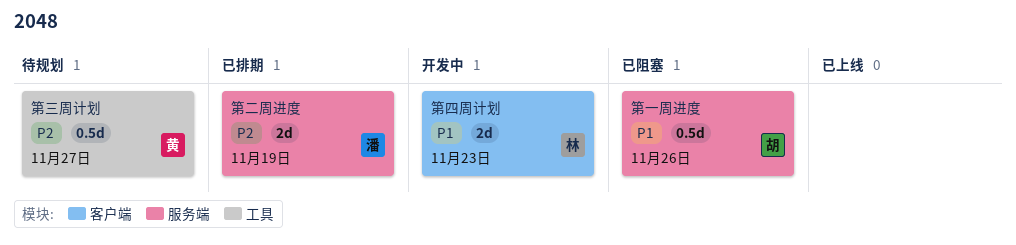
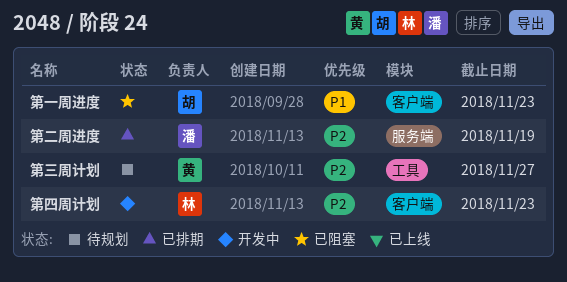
第一周进度, label: 服务端 -> 客户端
第一周进度, due: Nov 26 -> Nov 23
第四周计划, priority: P1 -> P2

